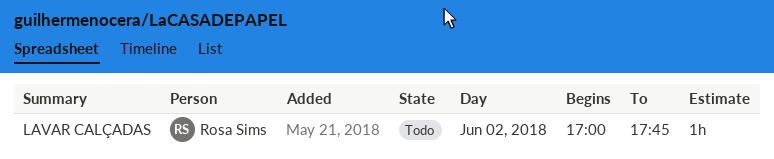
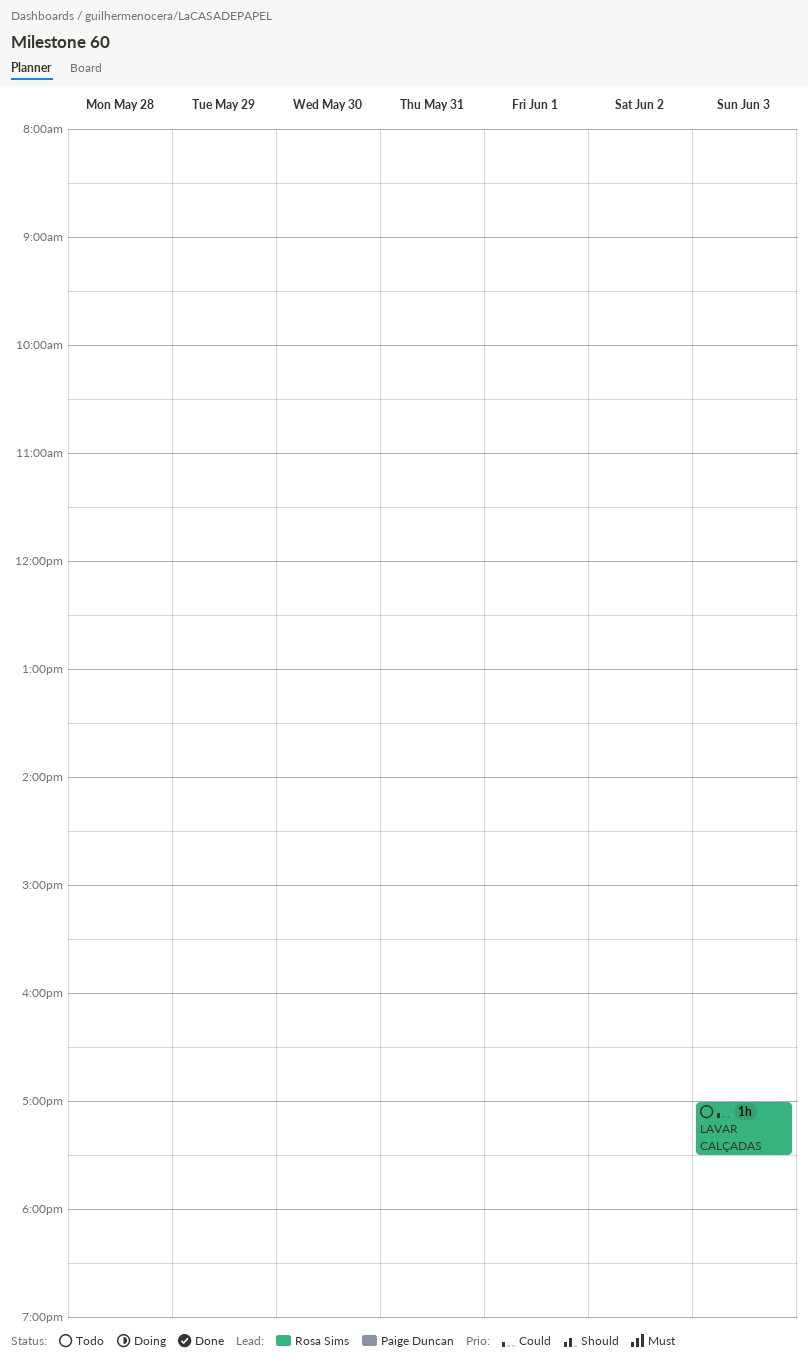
LAVAR CALÇADAS, day: Jun 2 -> Jun 3
LAVAR CALÇADAS, ends: 17:45 -> 17:30

